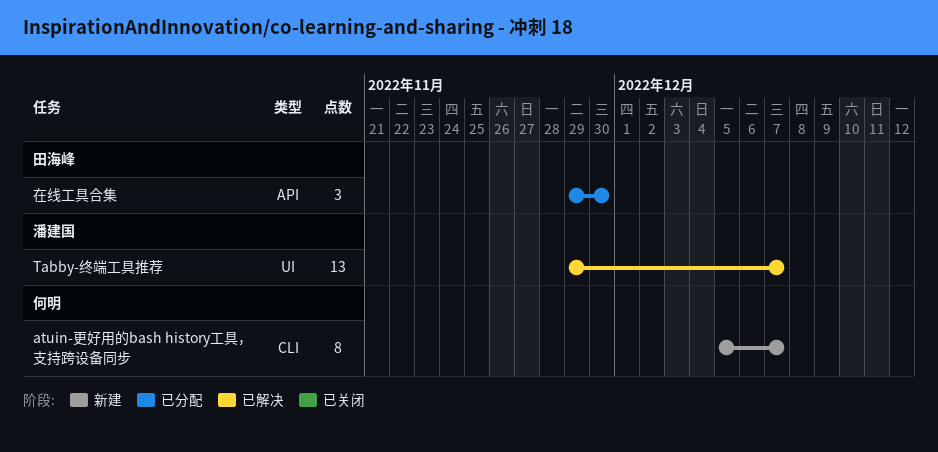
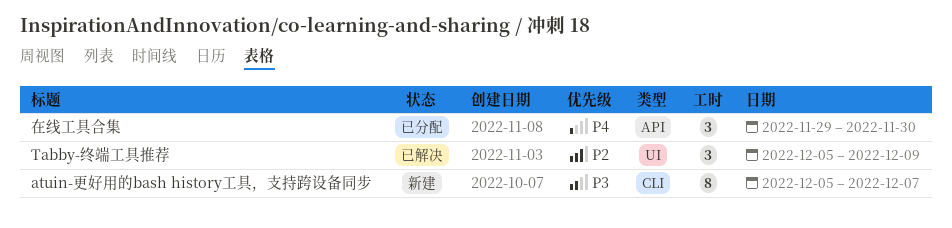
Tabby-终端工具推荐, estimate: 13 -> 3
Tabby-终端工具推荐, start: Nov 29 -> Dec 5
Tabby-终端工具推荐, due: Dec 7 -> Dec 9

